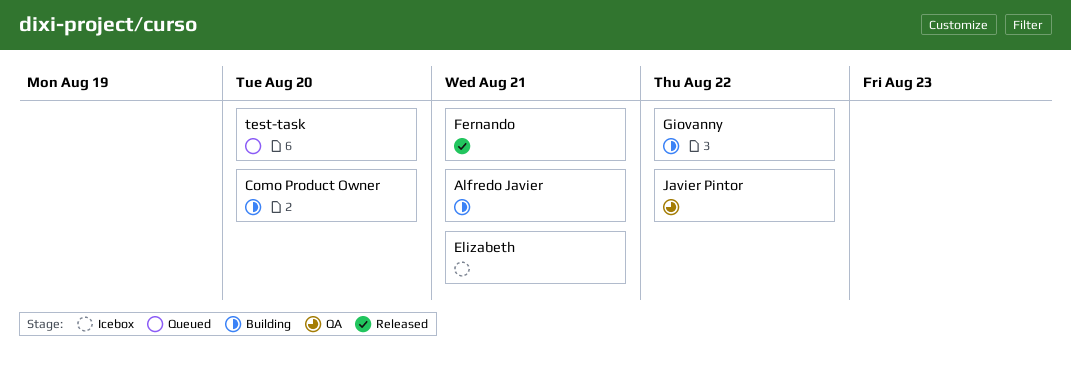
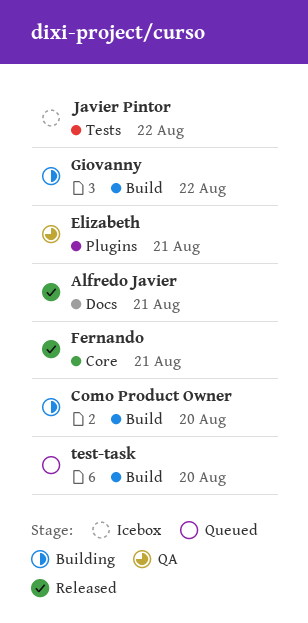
Alfredo Javier, status: Building -> Released
Elizabeth, status: Icebox -> QA
Javier Pintor, status: QA -> Icebox

